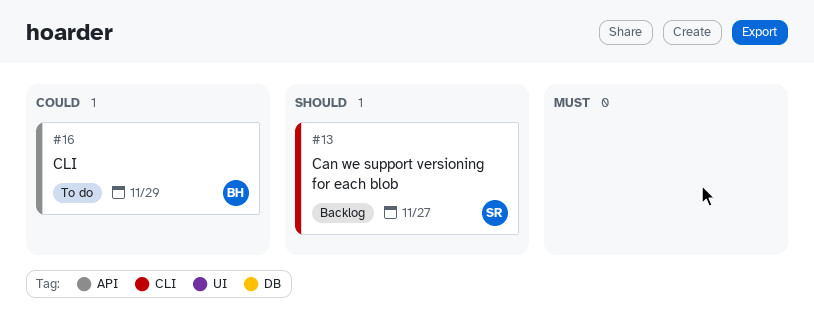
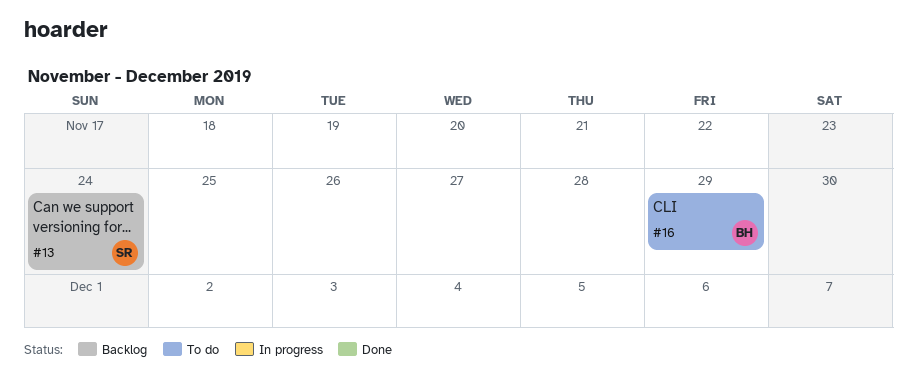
#13, due: Nov 27 -> Nov 24

